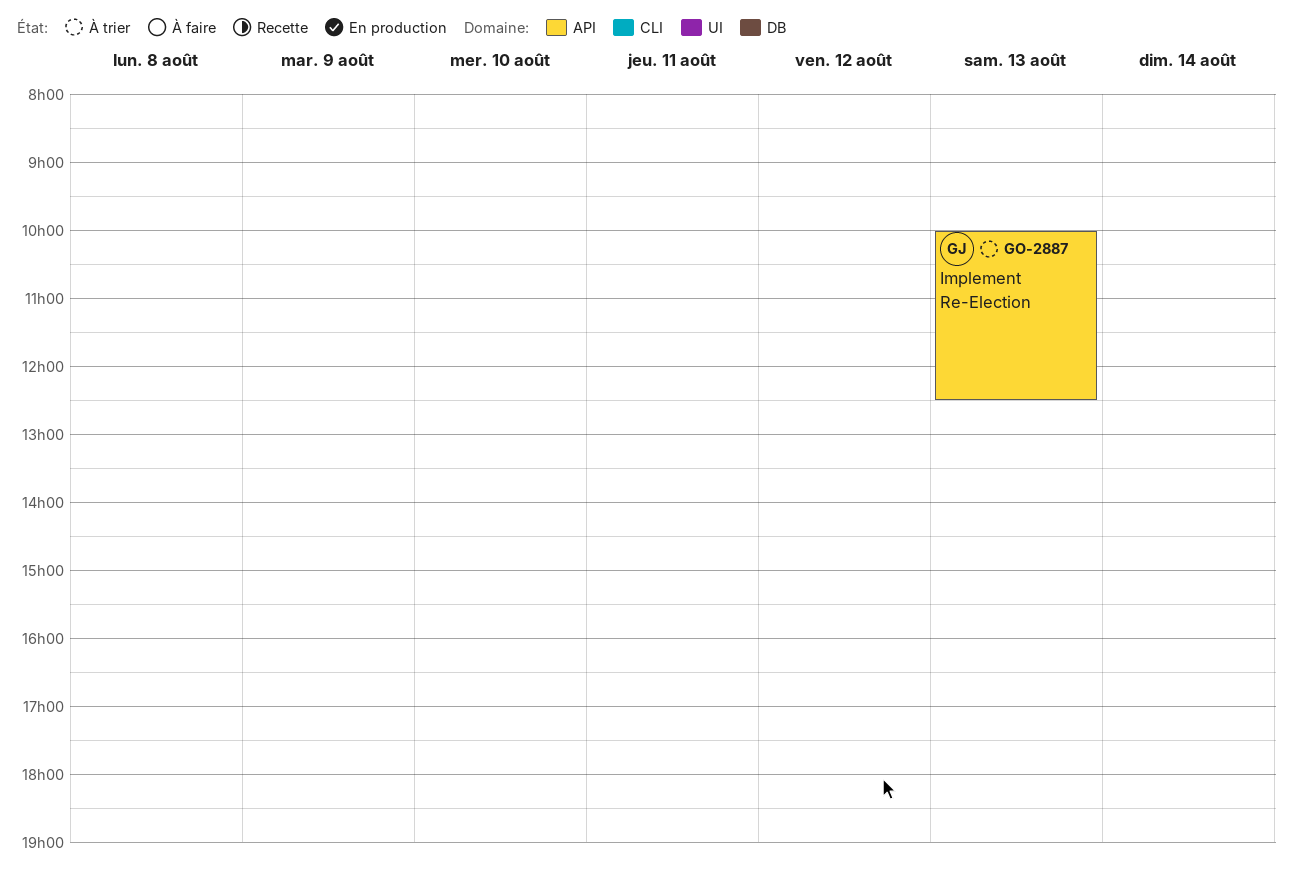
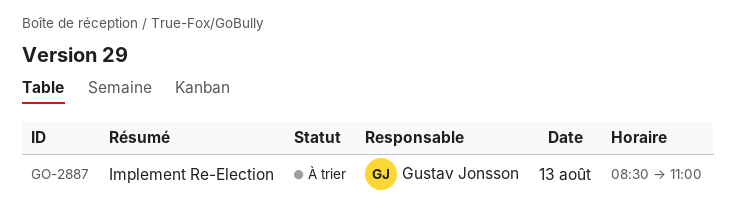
GO-2887, begins: 10:00 -> 08:30
GO-2887, ends: 12:30 -> 11:00

